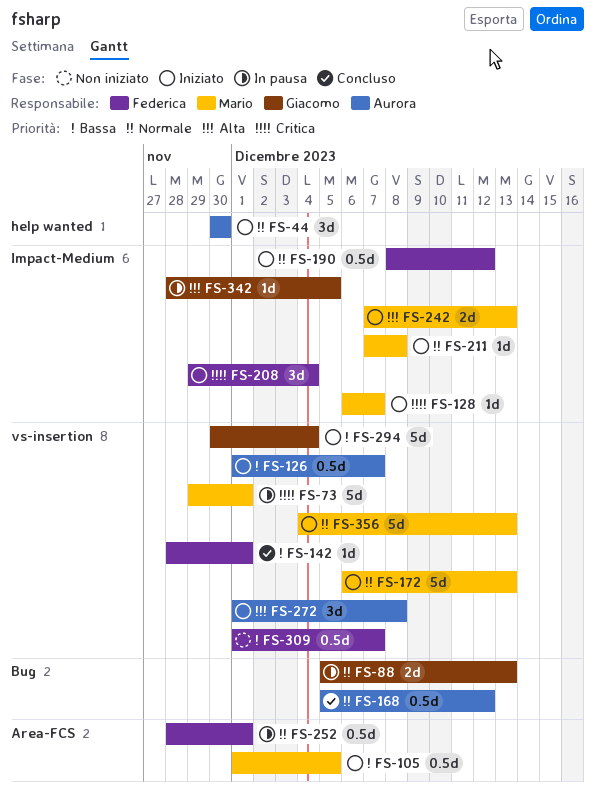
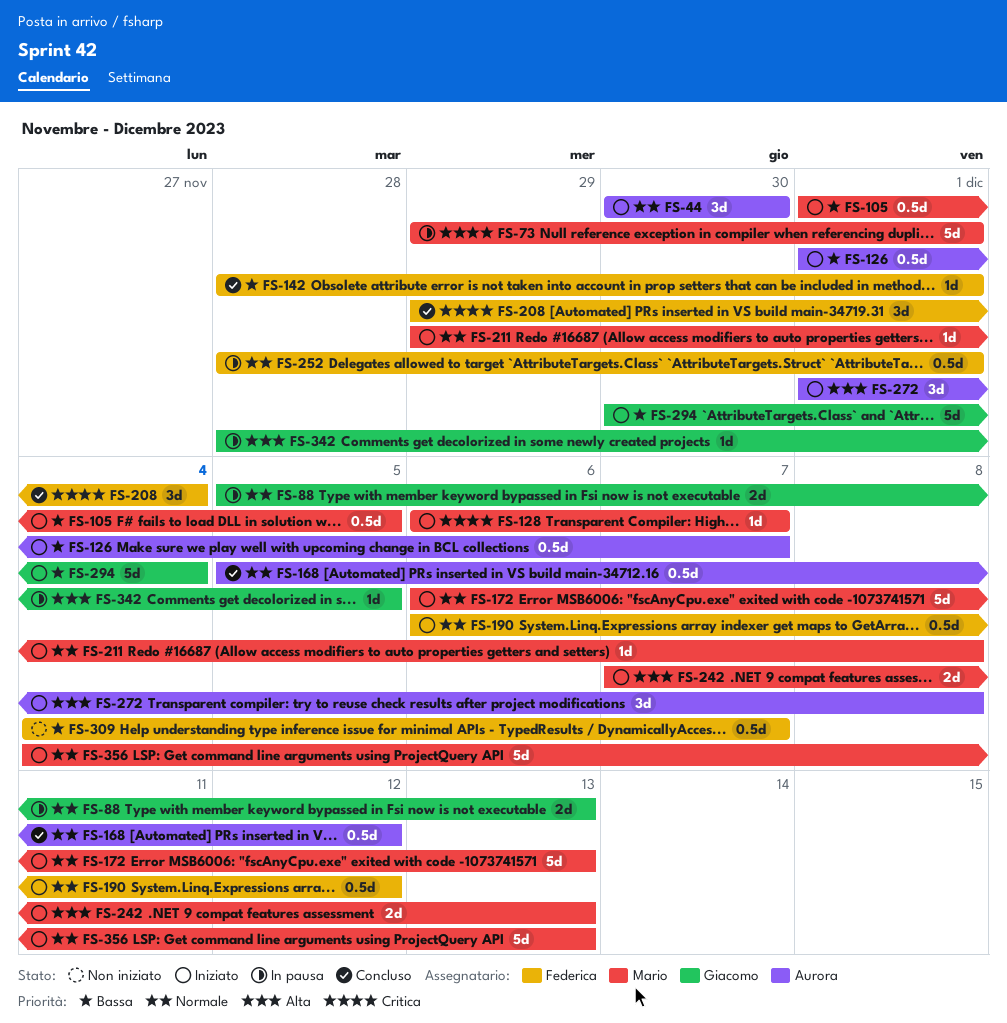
FS-190, start: Dec 8 -> Dec 6
FS-208, status: Iniziato -> Concluso
FS-211, start: Dec 7 -> Nov 29
FS-309, start: Dec 1 -> Dec 4

